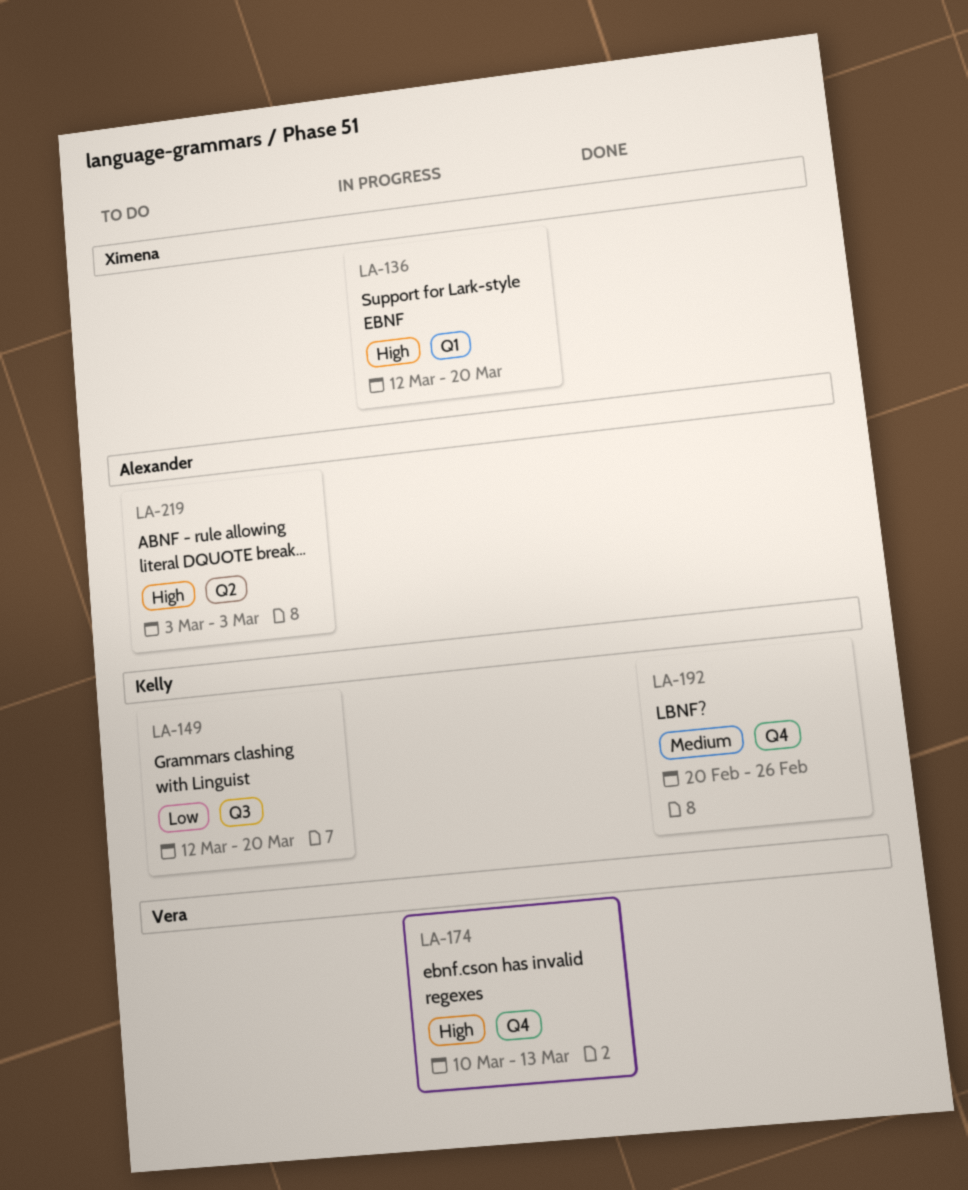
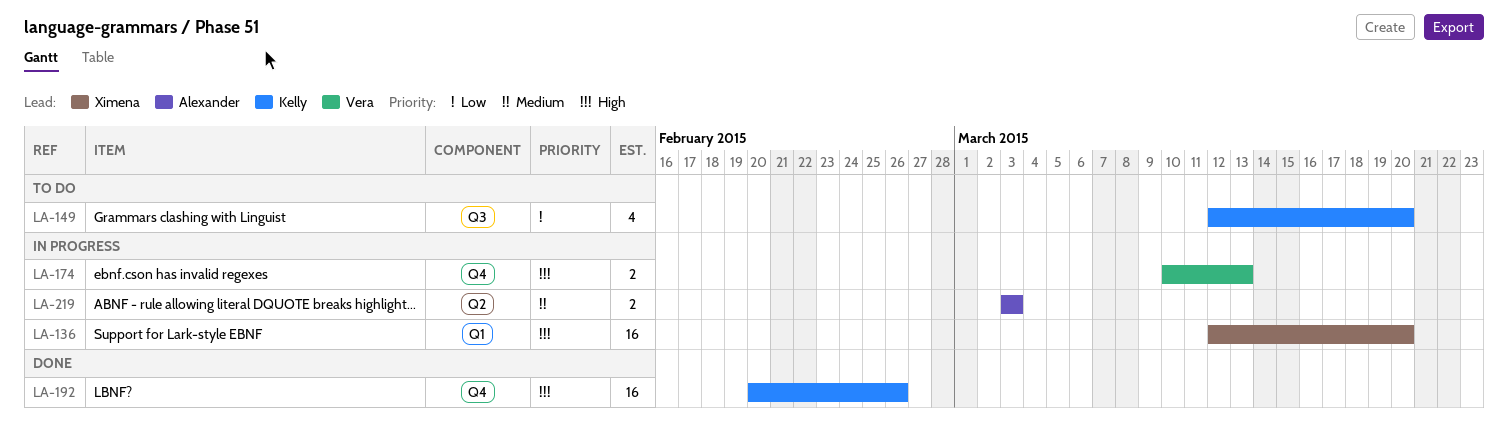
LA-192, priority: Medium -> High
LA-219, status: To do -> In progress
LA-219, priority: High -> Medium

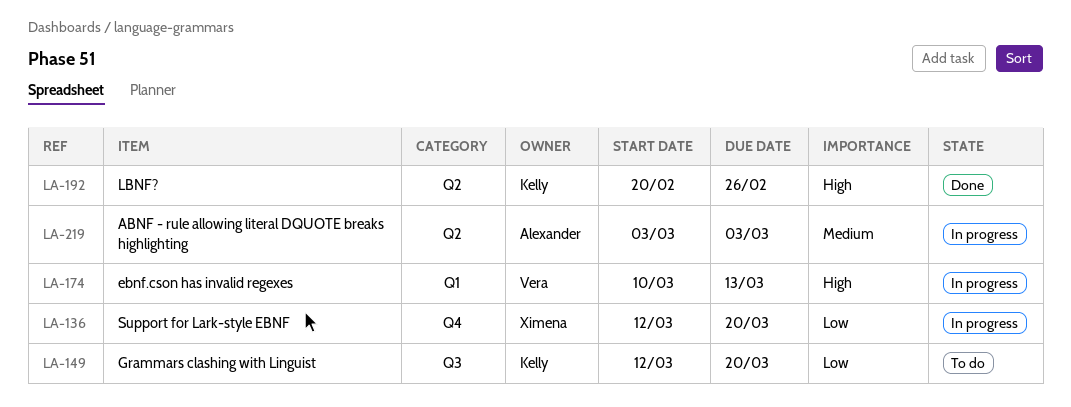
LA-136, priority: High -> Low
LA-136, label: Q1 -> Q4
LA-174, label: Q4 -> Q1
LA-192, label: Q4 -> Q2

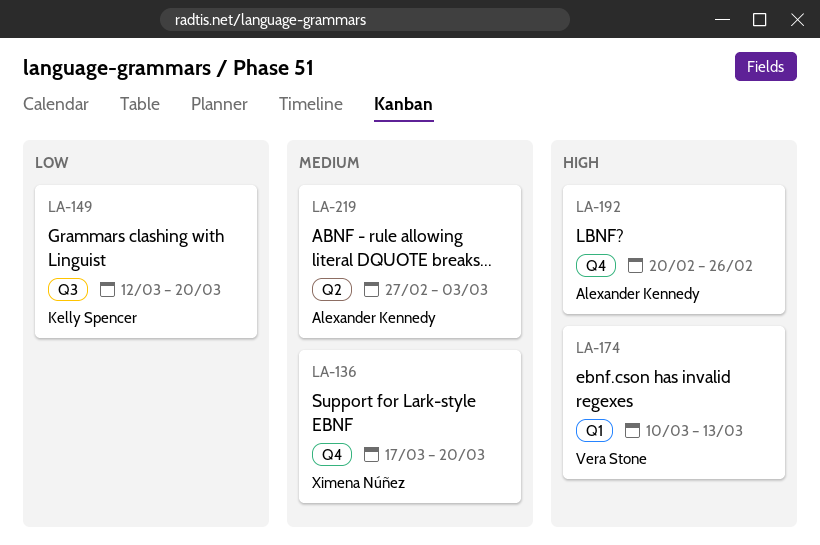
LA-136, priority: Low -> Medium
LA-136, start: Mar 12 -> Mar 17
LA-192, owner: Kelly Spencer -> Alexander Kennedy
LA-192, label: Q2 -> Q4
LA-219, start: Mar 3 -> Feb 27

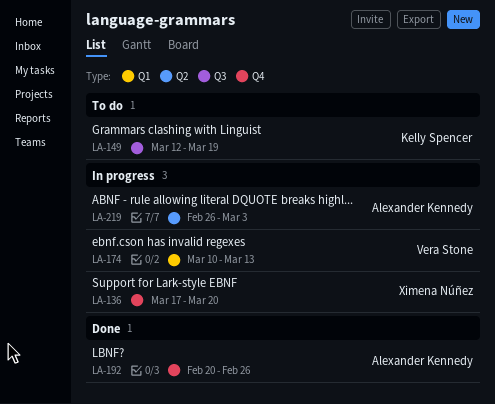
LA-149, due: Mar 20 -> Mar 19
LA-219, start: Feb 27 -> Feb 26

